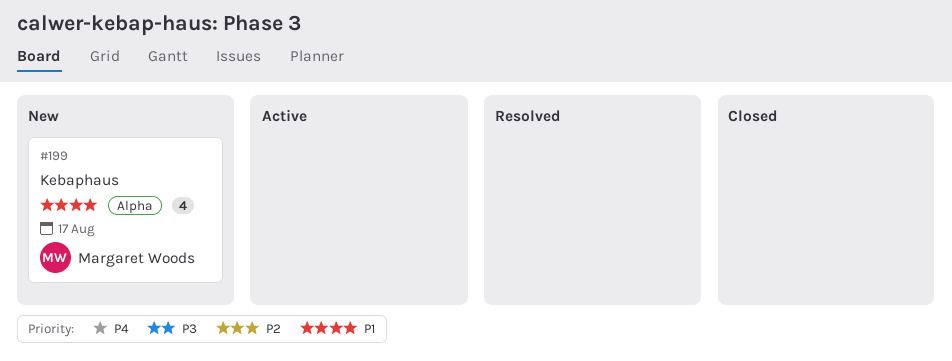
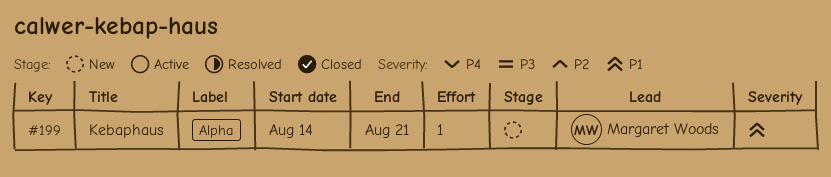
#199, estimate: 4 -> 1
#199, due: Aug 17 -> Aug 21

